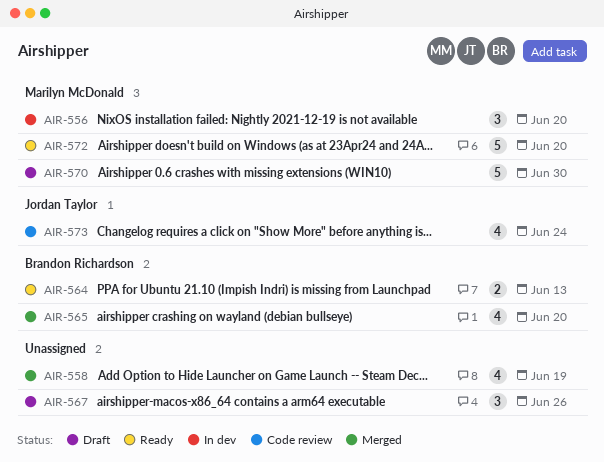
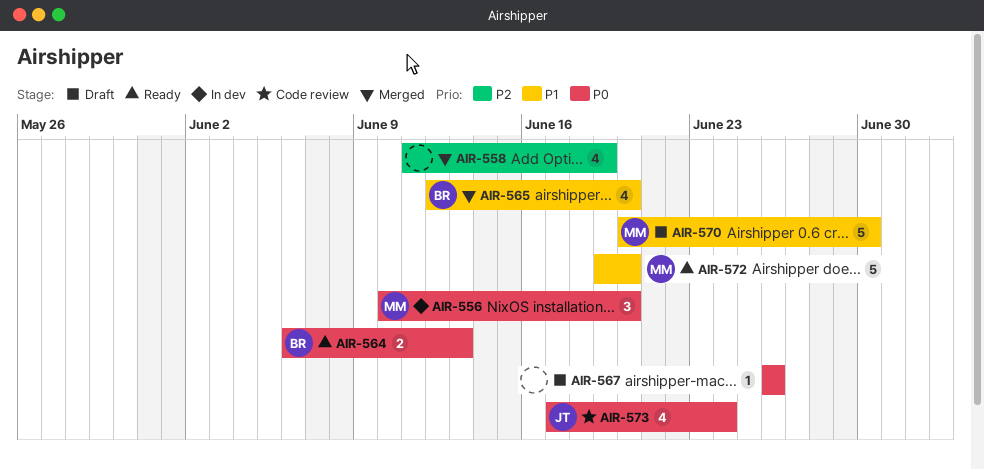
AIR-567, estimate: 3 -> 1

